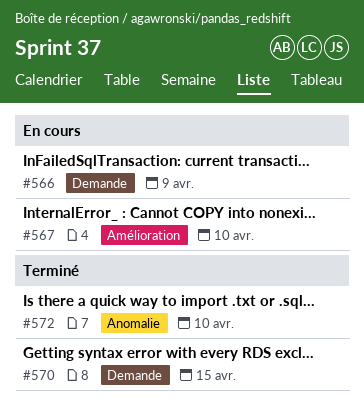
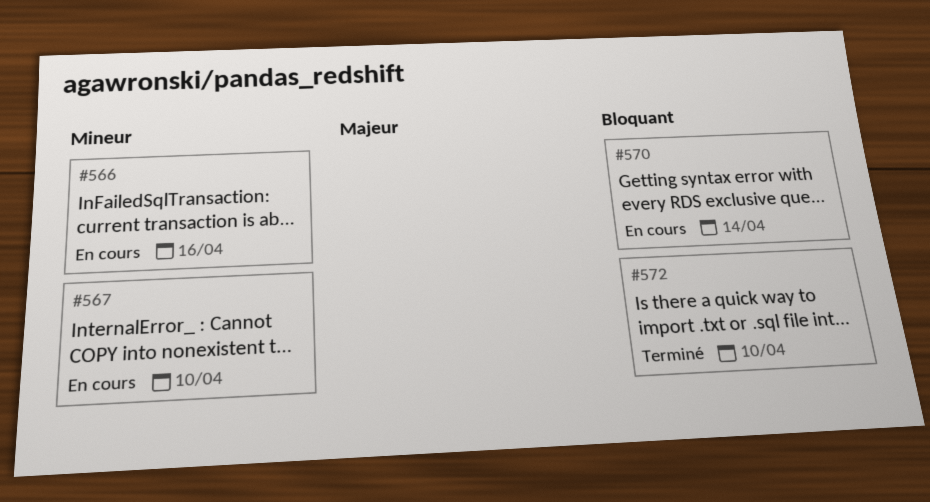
#566, due: Apr 9 -> Apr 16
#570, status: Terminé -> En cours
#570, due: Apr 15 -> Apr 14

